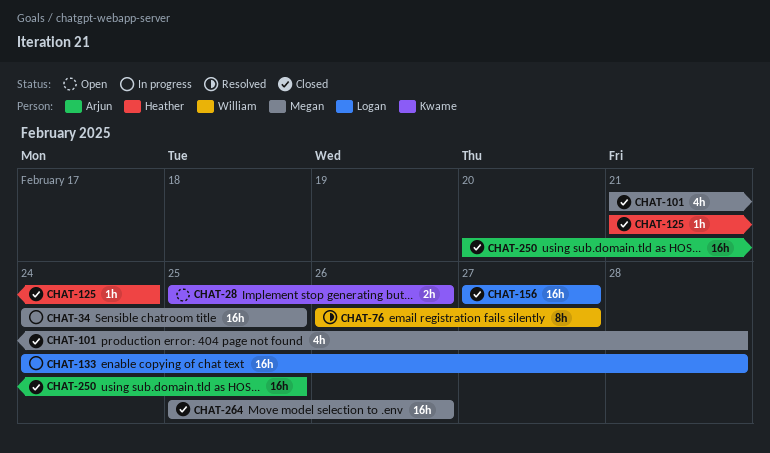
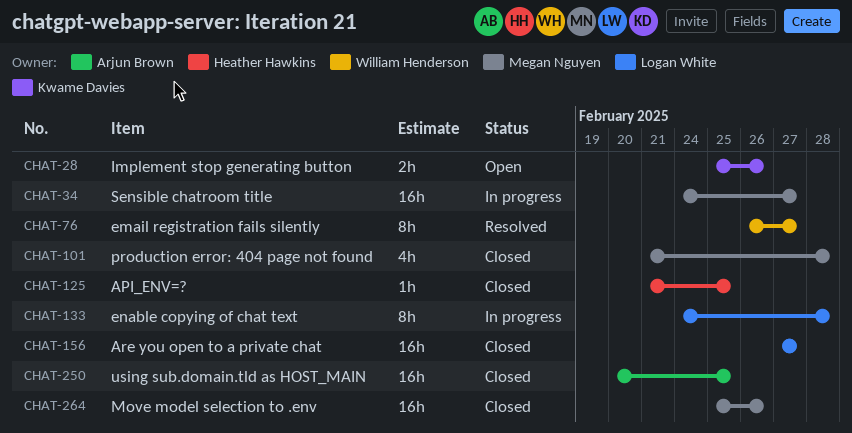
CHAT-34, due: Feb 25 -> Feb 27
CHAT-125, due: Feb 24 -> Feb 25
CHAT-133, estimate: 16h -> 8h

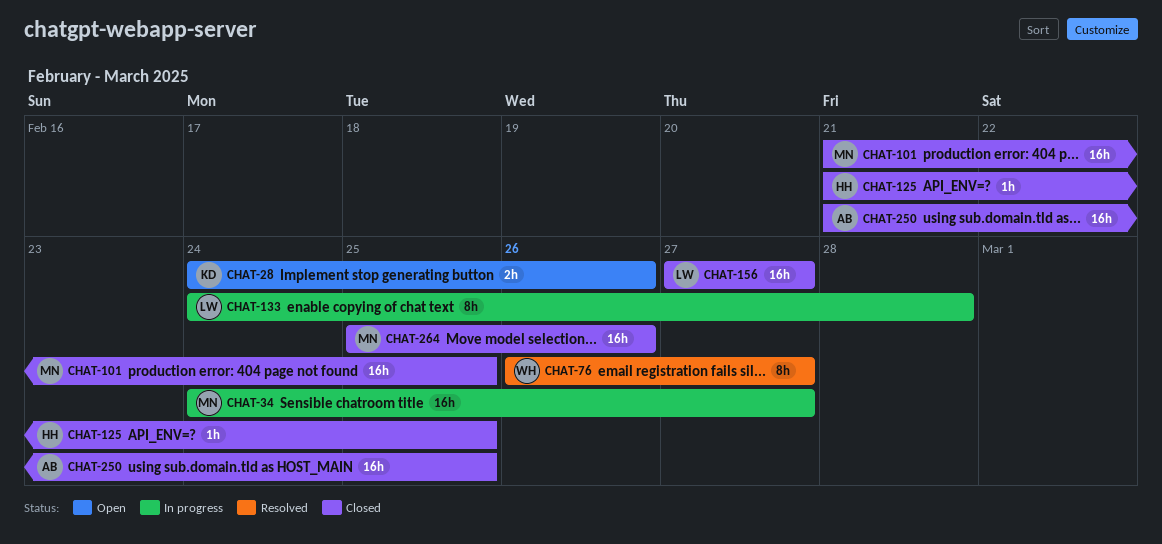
CHAT-28, start: Feb 25 -> Feb 24
CHAT-101, estimate: 4h -> 16h
CHAT-101, due: Feb 28 -> Feb 25
CHAT-250, start: Feb 20 -> Feb 21

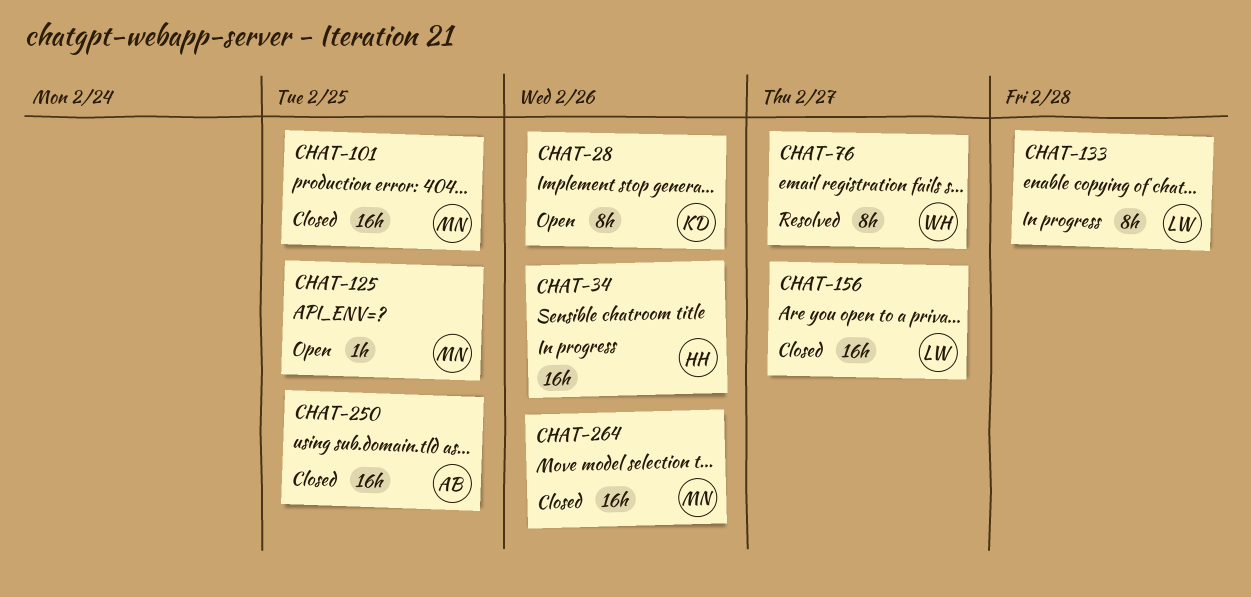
CHAT-28, estimate: 2h -> 8h
CHAT-34, owner: MN -> HH
CHAT-34, due: Feb 27 -> Feb 26
CHAT-125, status: Closed -> Open
CHAT-125, owner: HH -> MN

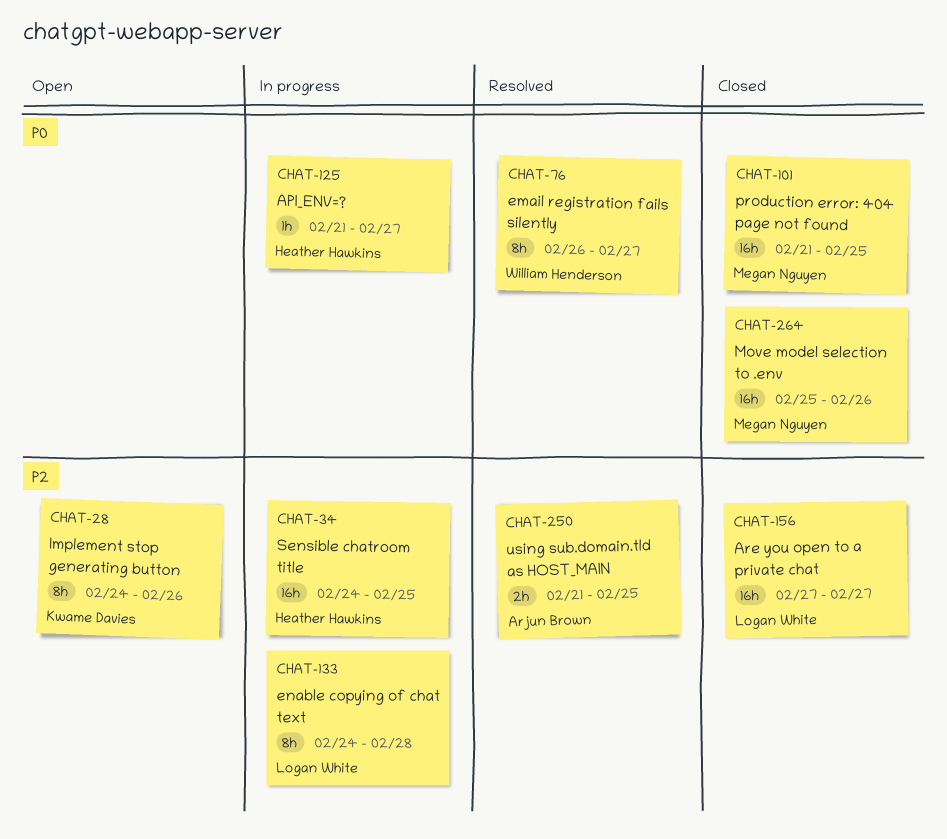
CHAT-34, due: Feb 26 -> Feb 25
CHAT-125, status: Open -> In progress
CHAT-125, owner: Megan Nguyen -> Heather Hawkins
CHAT-125, due: Feb 25 -> Feb 27
CHAT-250, status: Closed -> Resolved
CHAT-250, estimate: 16h -> 2h

